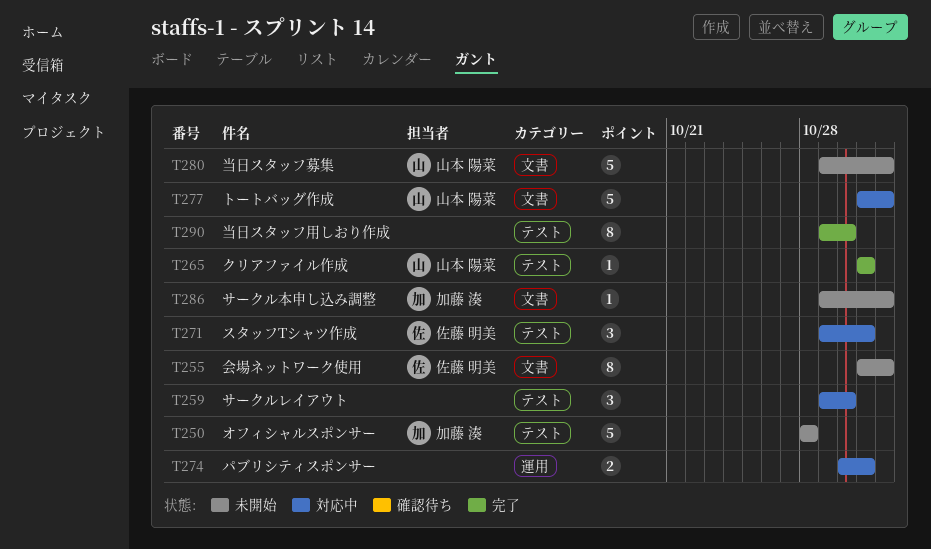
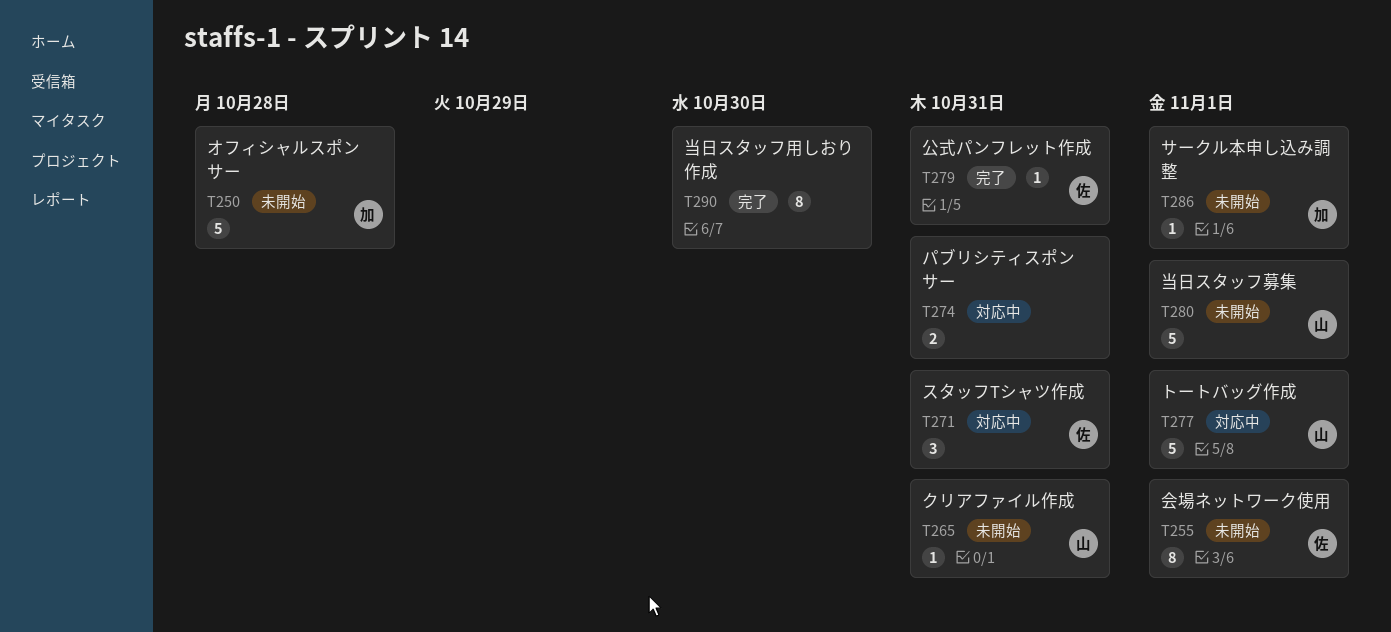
T259: present -> none
T265, status: 完了 -> 未開始
T279: none -> present

